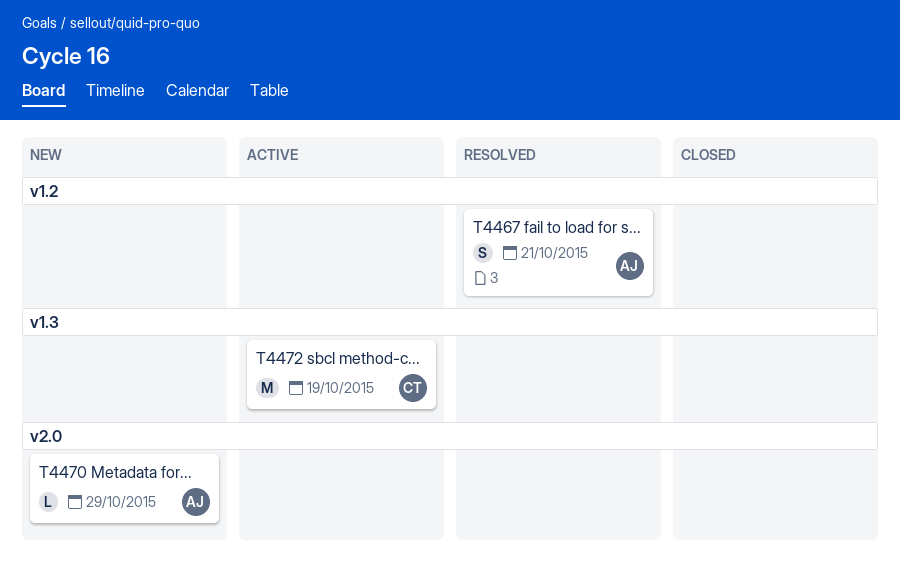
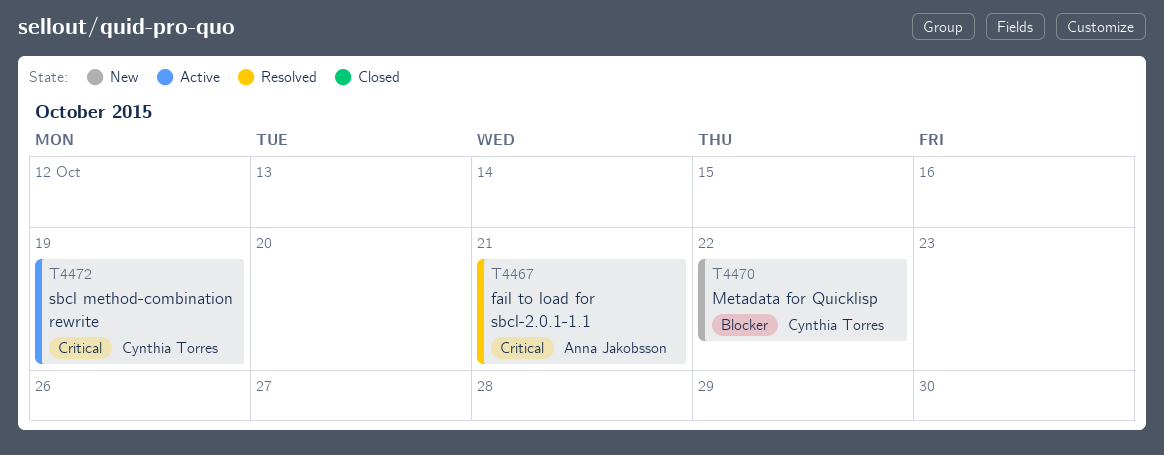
T4470, owner: Anna Jakobsson -> Cynthia Torres
T4470, due: Oct 29 -> Oct 22

